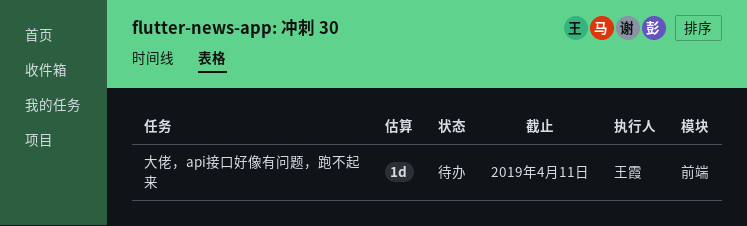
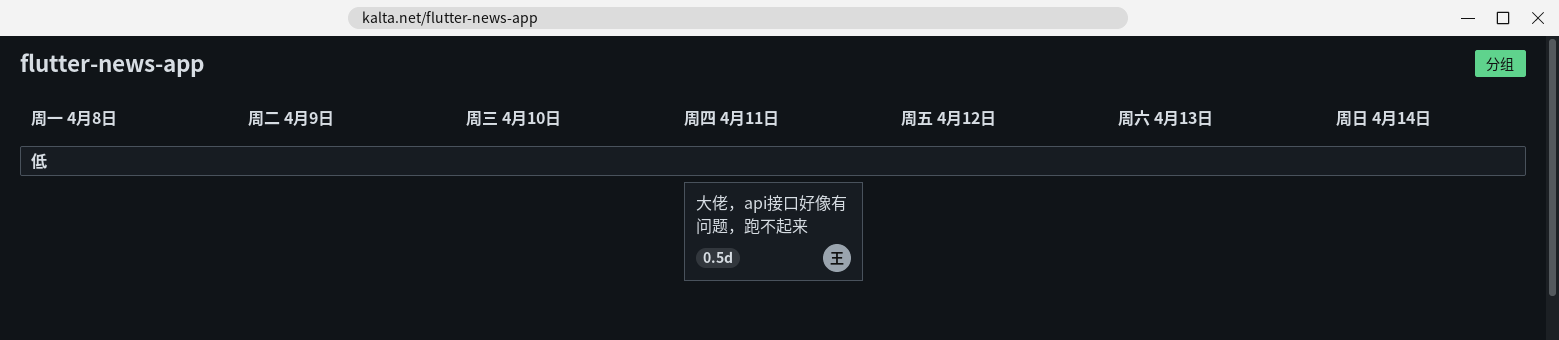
大佬，api接口好像有问题，跑不起来, estimate: 1d -> 0.5d

